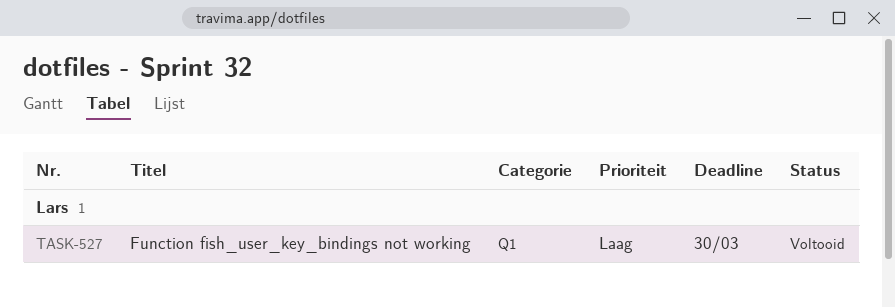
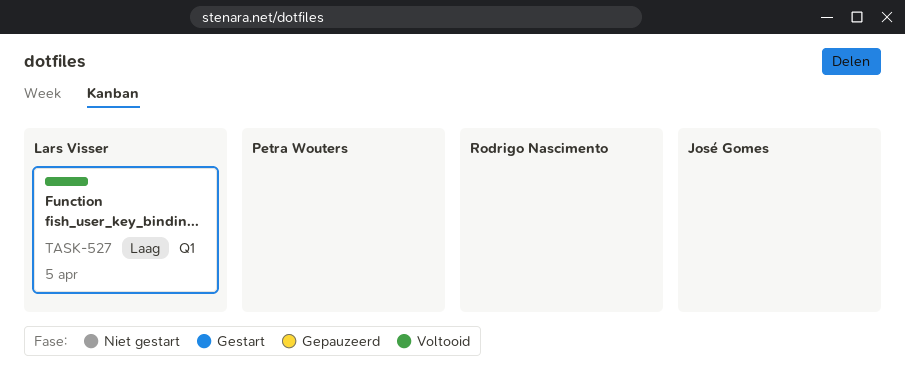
TASK-527, due: Mar 30 -> Apr 5

